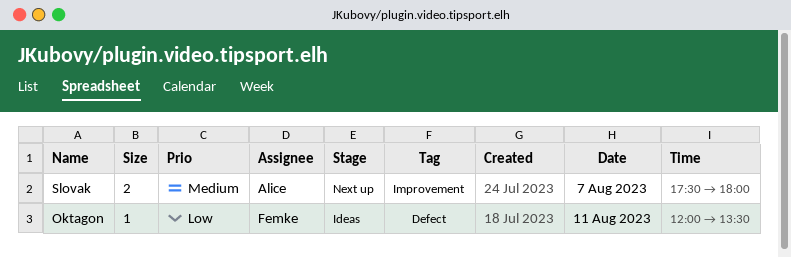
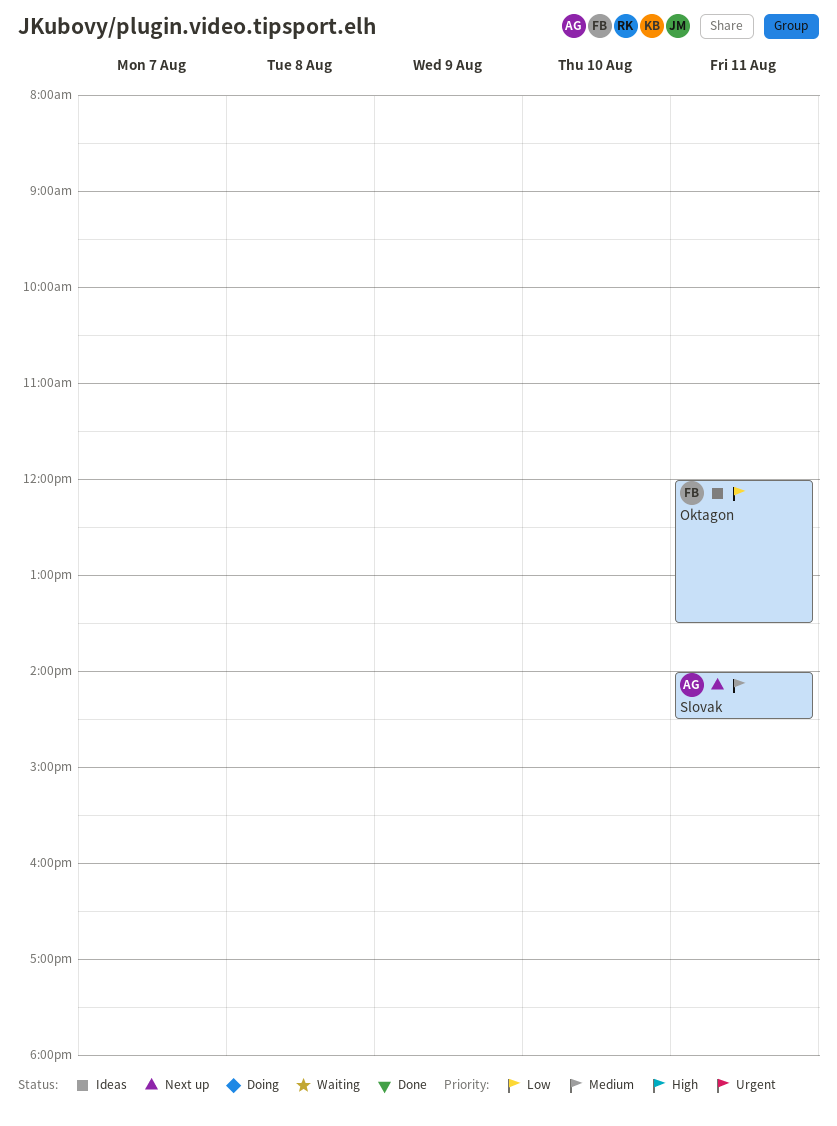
Slovak, day: Aug 7 -> Aug 11
Slovak, begins: 17:30 -> 14:00
Slovak, ends: 18:00 -> 14:30

